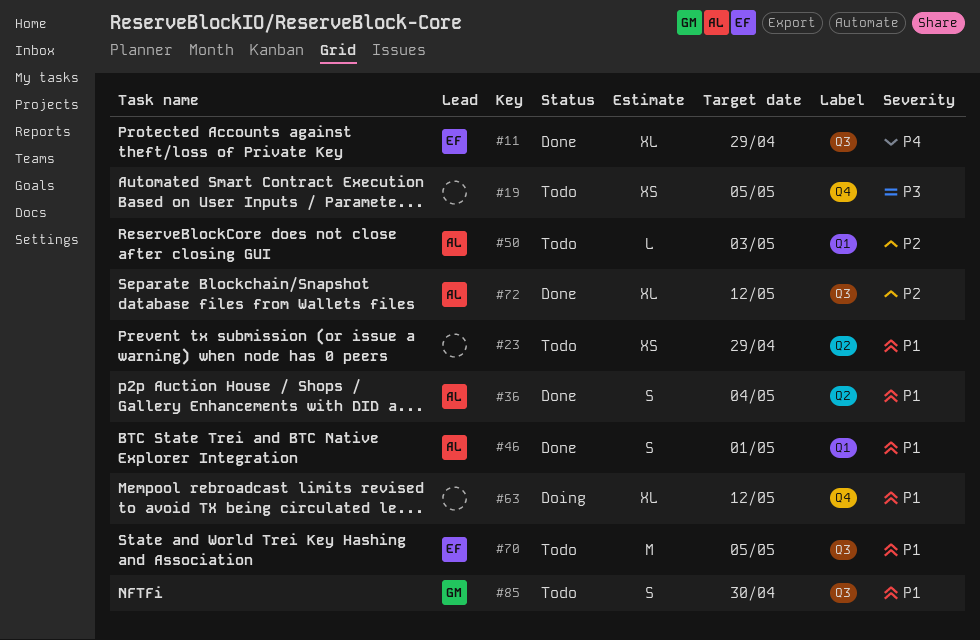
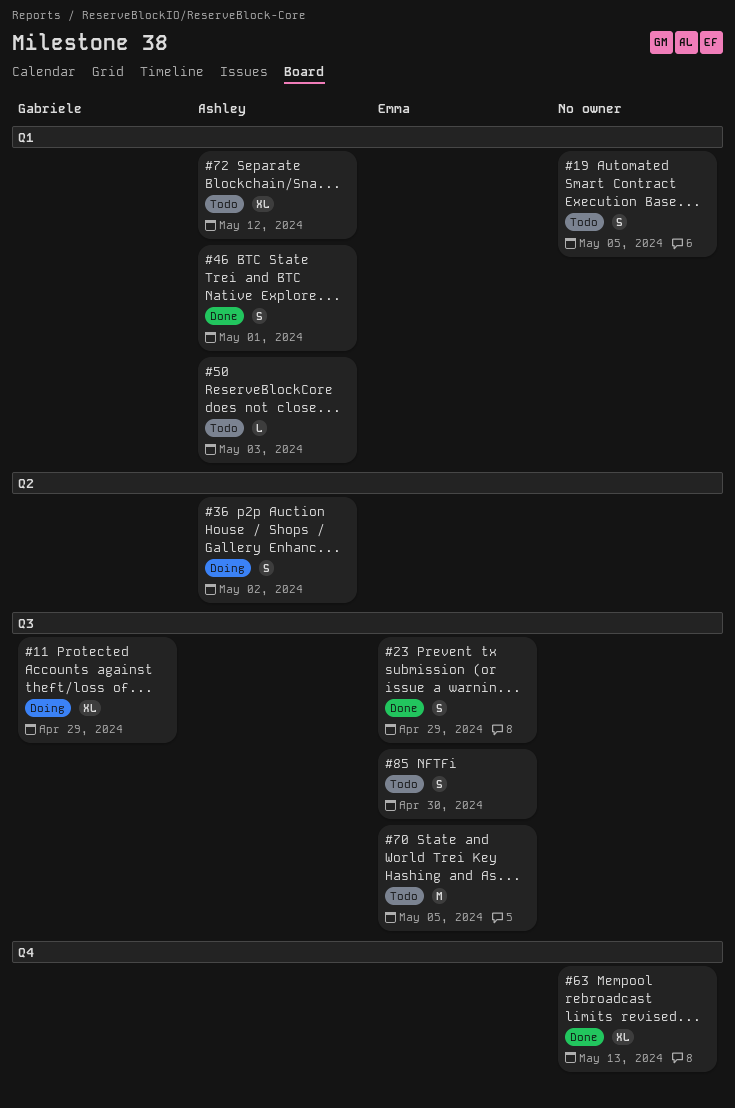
#11, status: Done -> Doing
#11, owner: Emma -> Gabriele
#19, label: Q4 -> Q1
#19, estimate: XS -> S
#23, status: Todo -> Done
#23, owner: none -> Emma
#23, label: Q2 -> Q3
#23, estimate: XS -> S
#36, status: Done -> Doing
#36, due: May 4 -> May 2
#63, status: Doing -> Done
#63, due: May 12 -> May 13
#72, status: Done -> Todo
#72, label: Q3 -> Q1
#85, owner: Gabriele -> Emma

